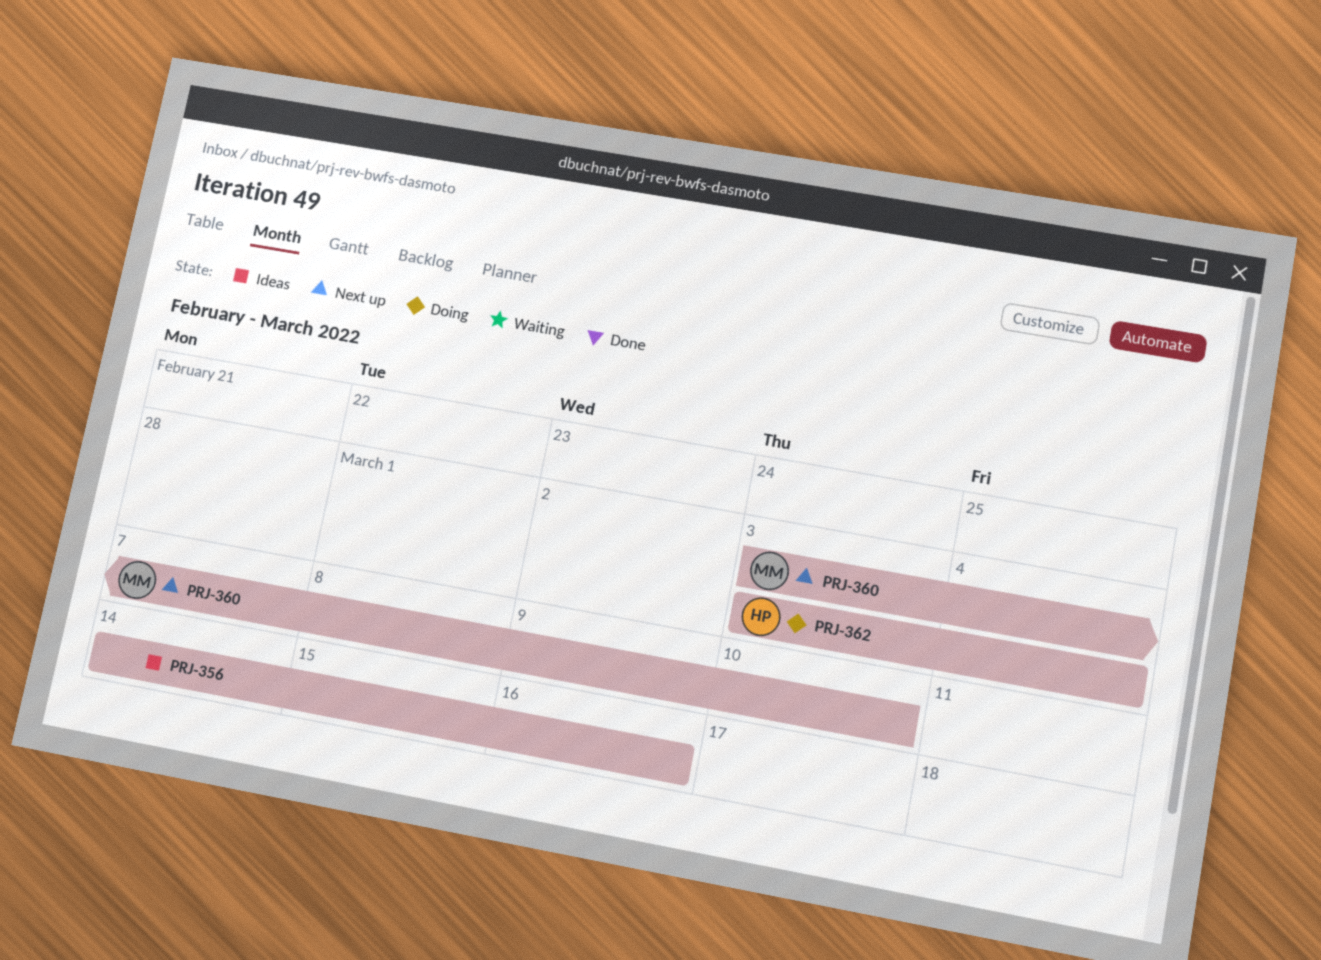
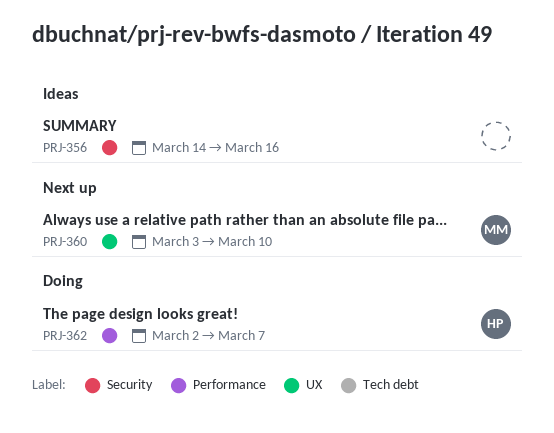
PRJ-362, start: Mar 3 -> Mar 2
PRJ-362, due: Mar 4 -> Mar 7

